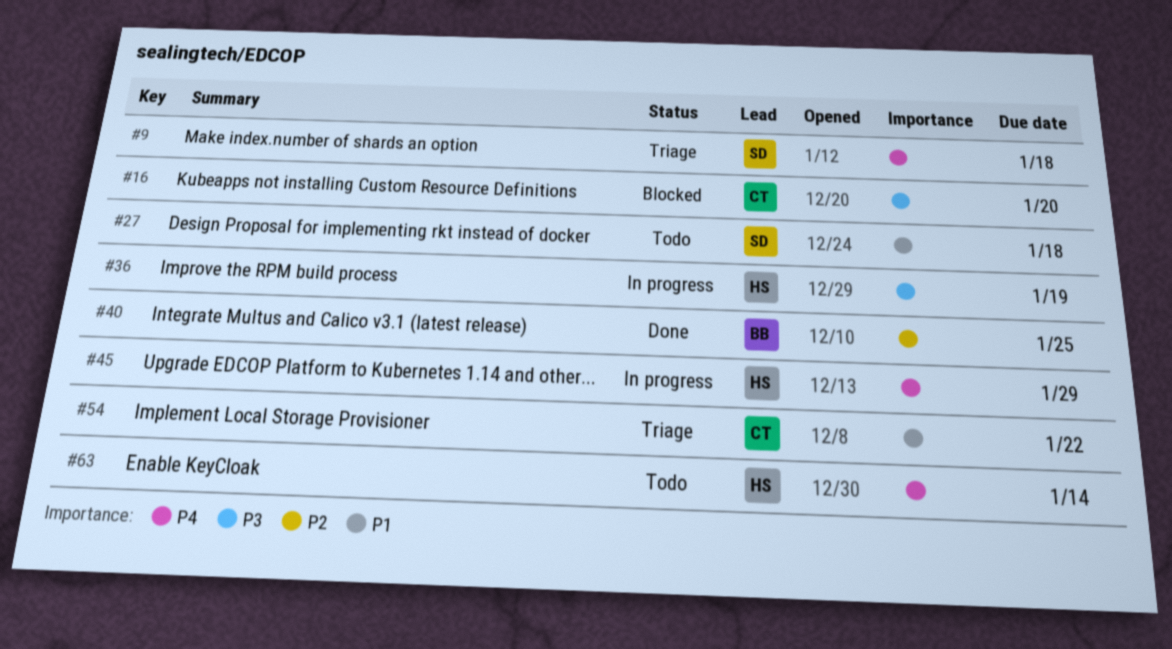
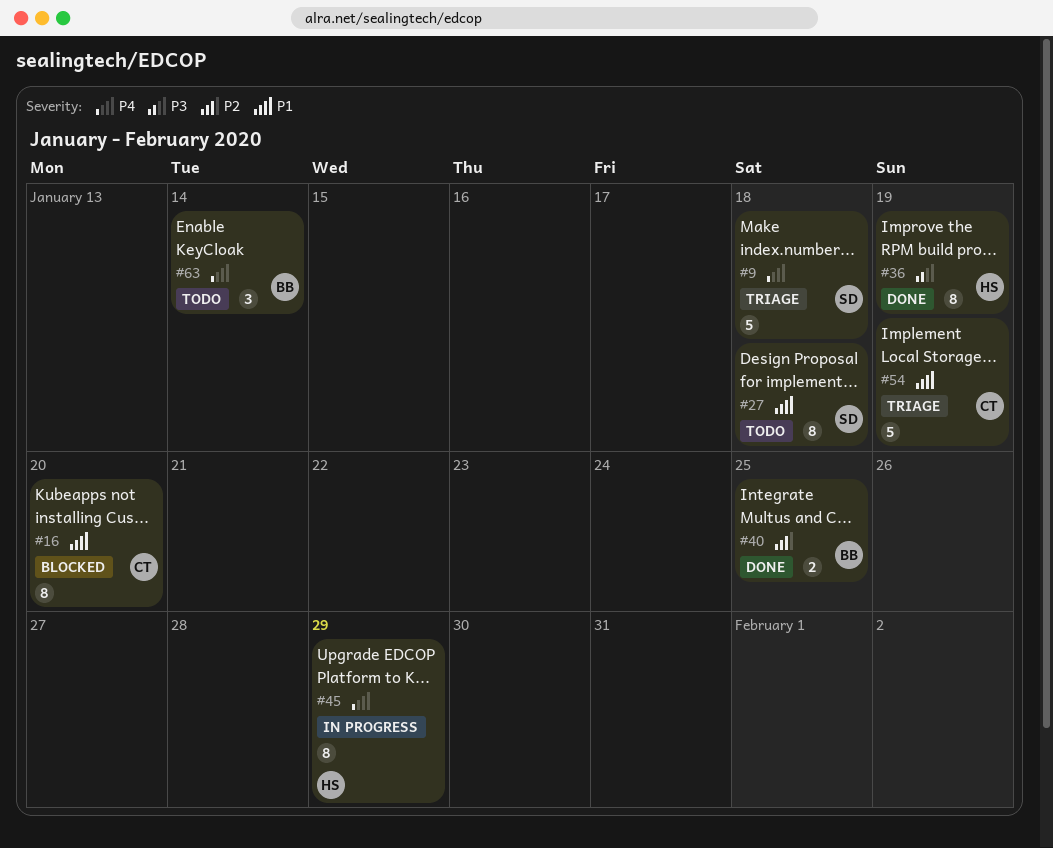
#16, priority: P3 -> P1
#36, status: In progress -> Done
#54, due: Jan 22 -> Jan 19
#63, owner: HS -> BB

